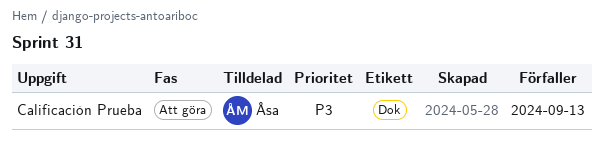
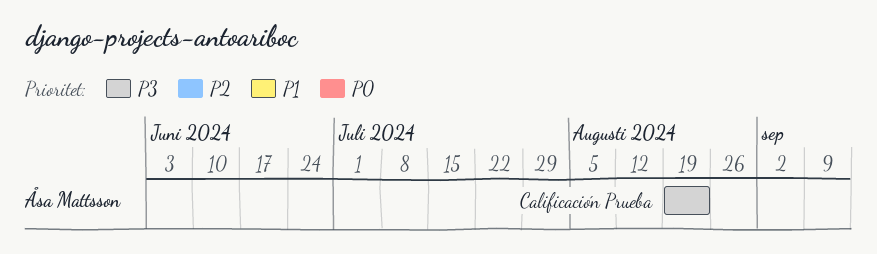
Calificación Prueba, due: Sep 13 -> Aug 23

